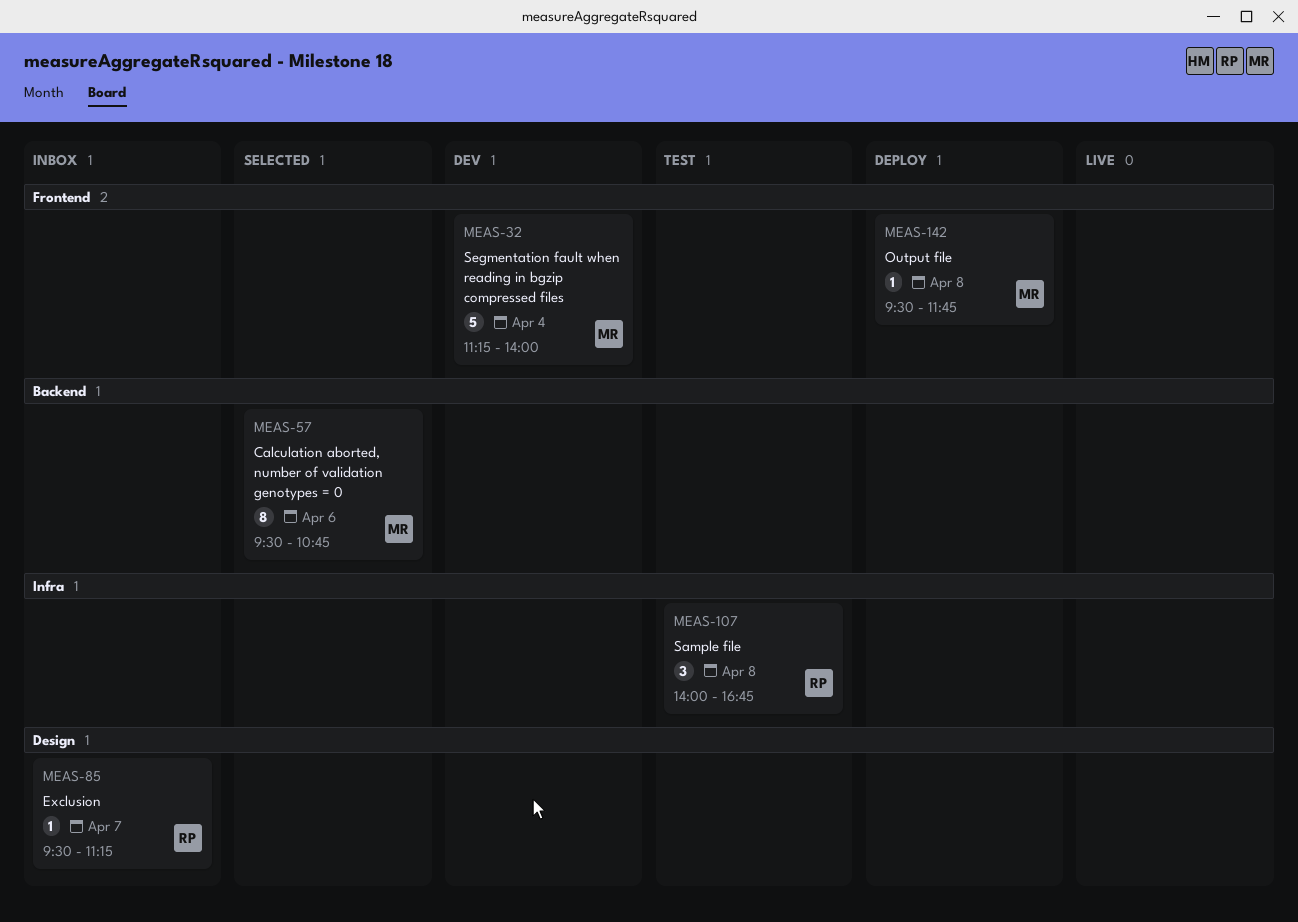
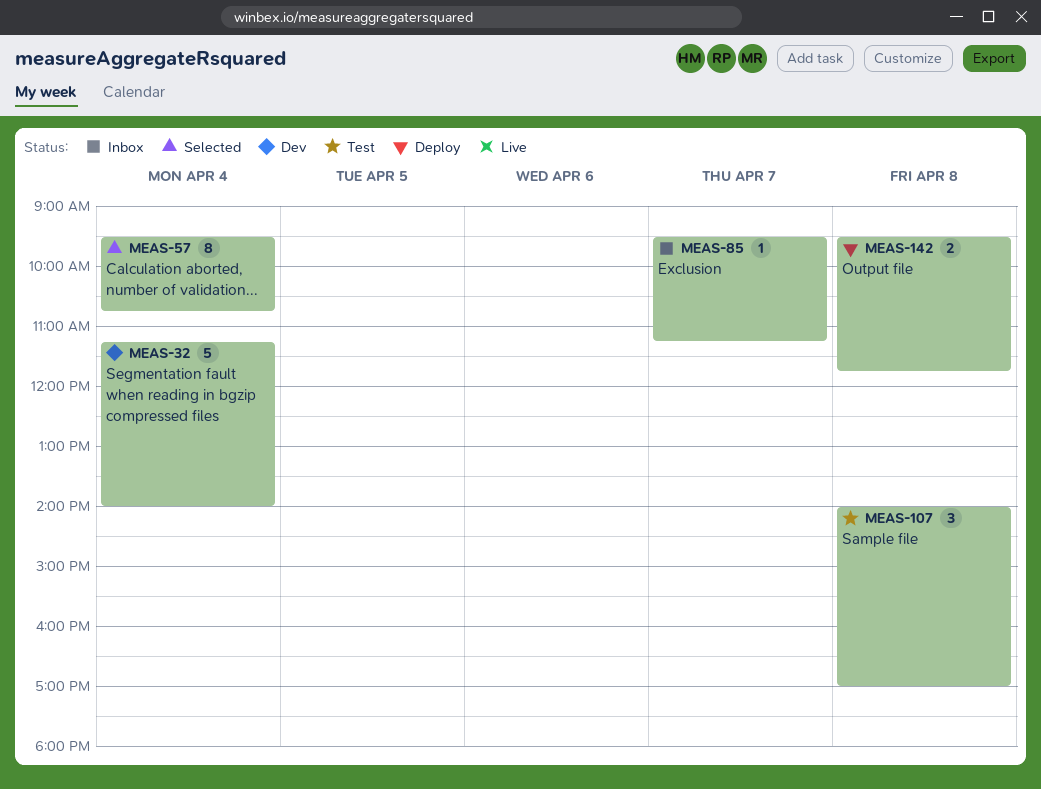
MEAS-57, day: Apr 6 -> Apr 4
MEAS-107, ends: 16:45 -> 17:00
MEAS-142, estimate: 1 -> 2

